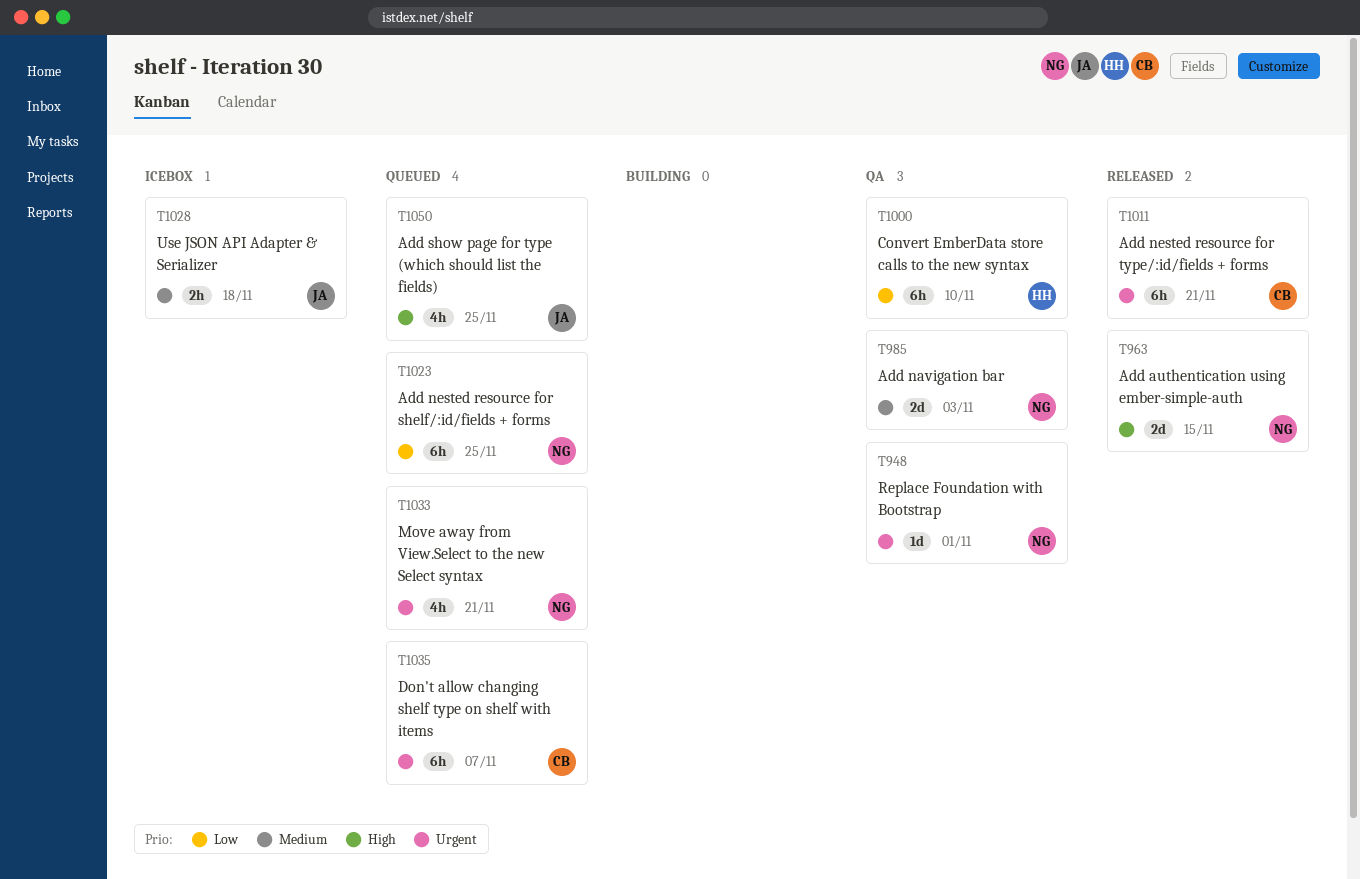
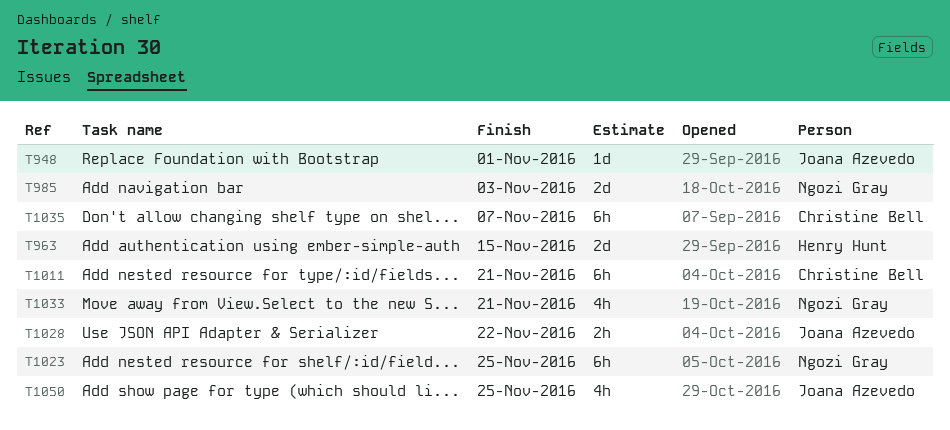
T948, owner: Ngozi Gray -> Joana Azevedo
T963, owner: Ngozi Gray -> Henry Hunt
T1000: present -> none
T1028, due: Nov 18 -> Nov 22

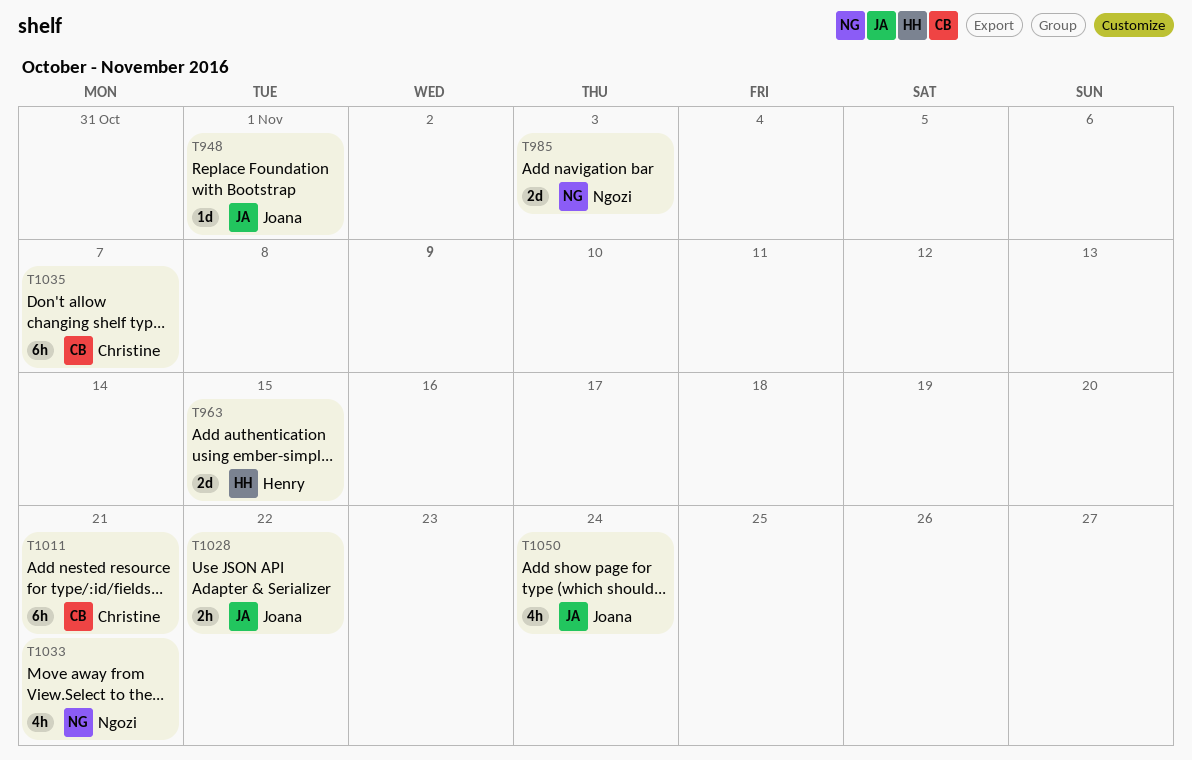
T1023: present -> none
T1050, due: Nov 25 -> Nov 24

